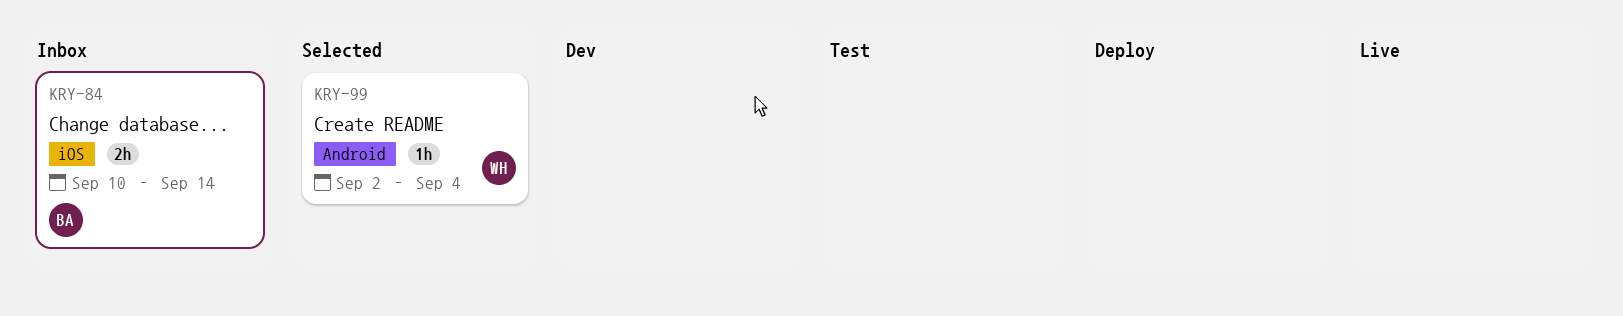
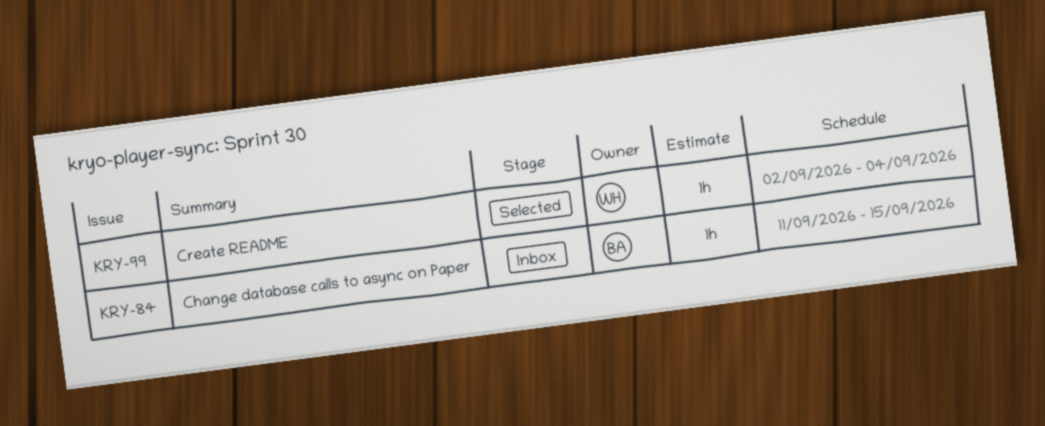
KRY-84, estimate: 2h -> 1h
KRY-84, start: Sep 10 -> Sep 11
KRY-84, due: Sep 14 -> Sep 15

